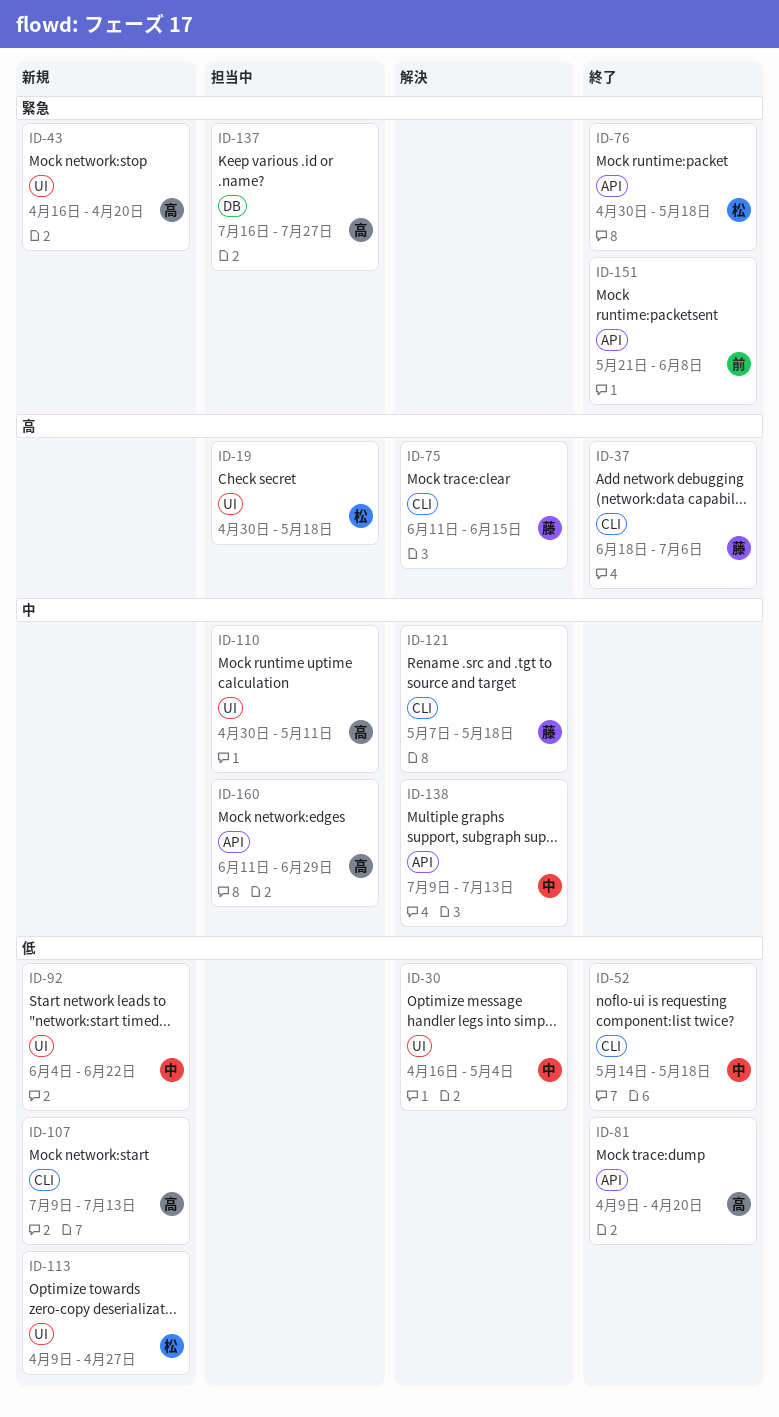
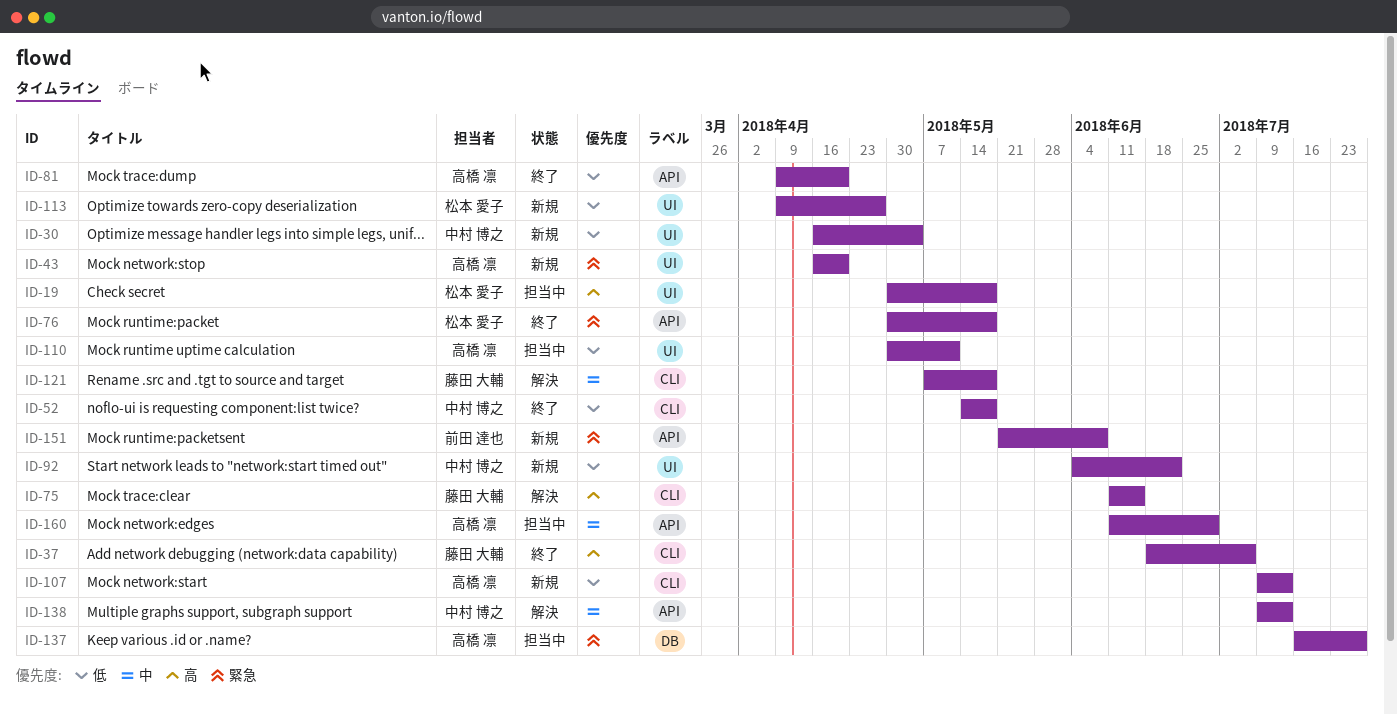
ID-30, status: 解決 -> 新規
ID-110, priority: 中 -> 低
ID-151, status: 終了 -> 新規

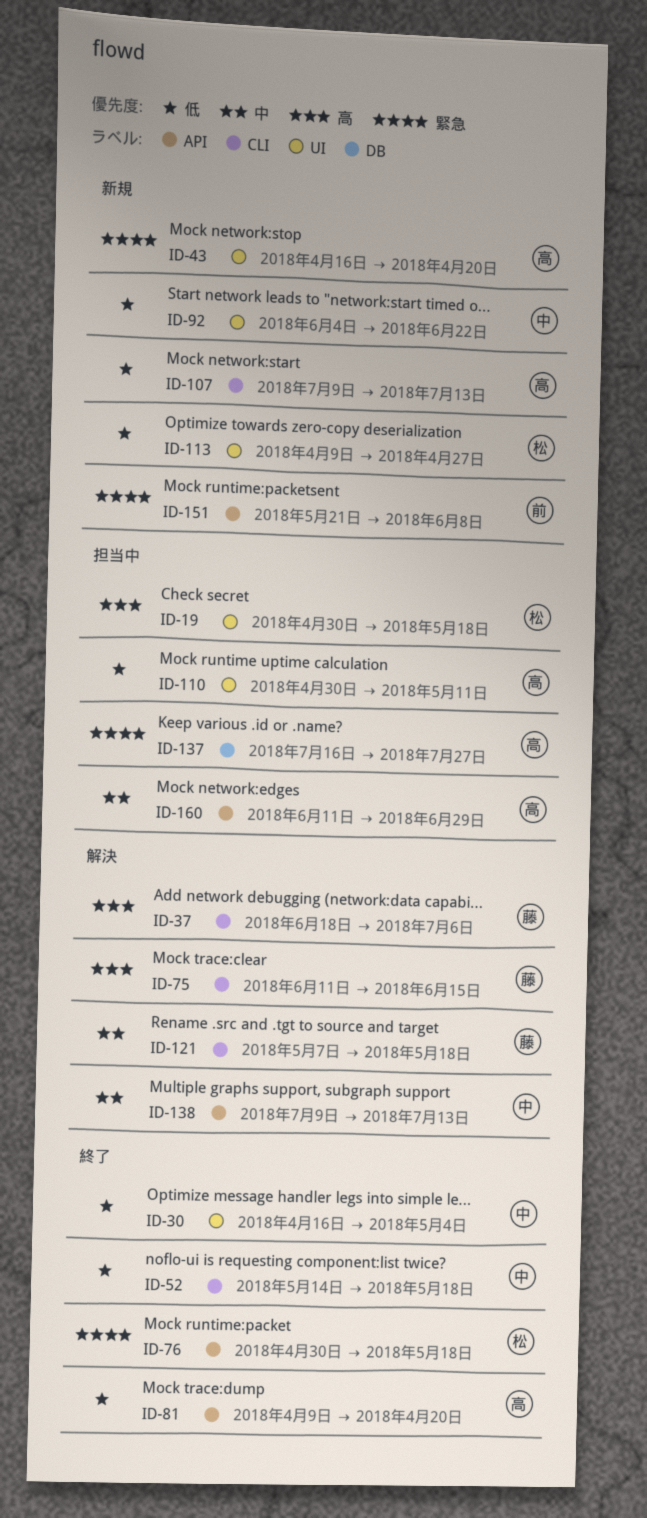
ID-30, status: 新規 -> 終了
ID-37, status: 終了 -> 解決

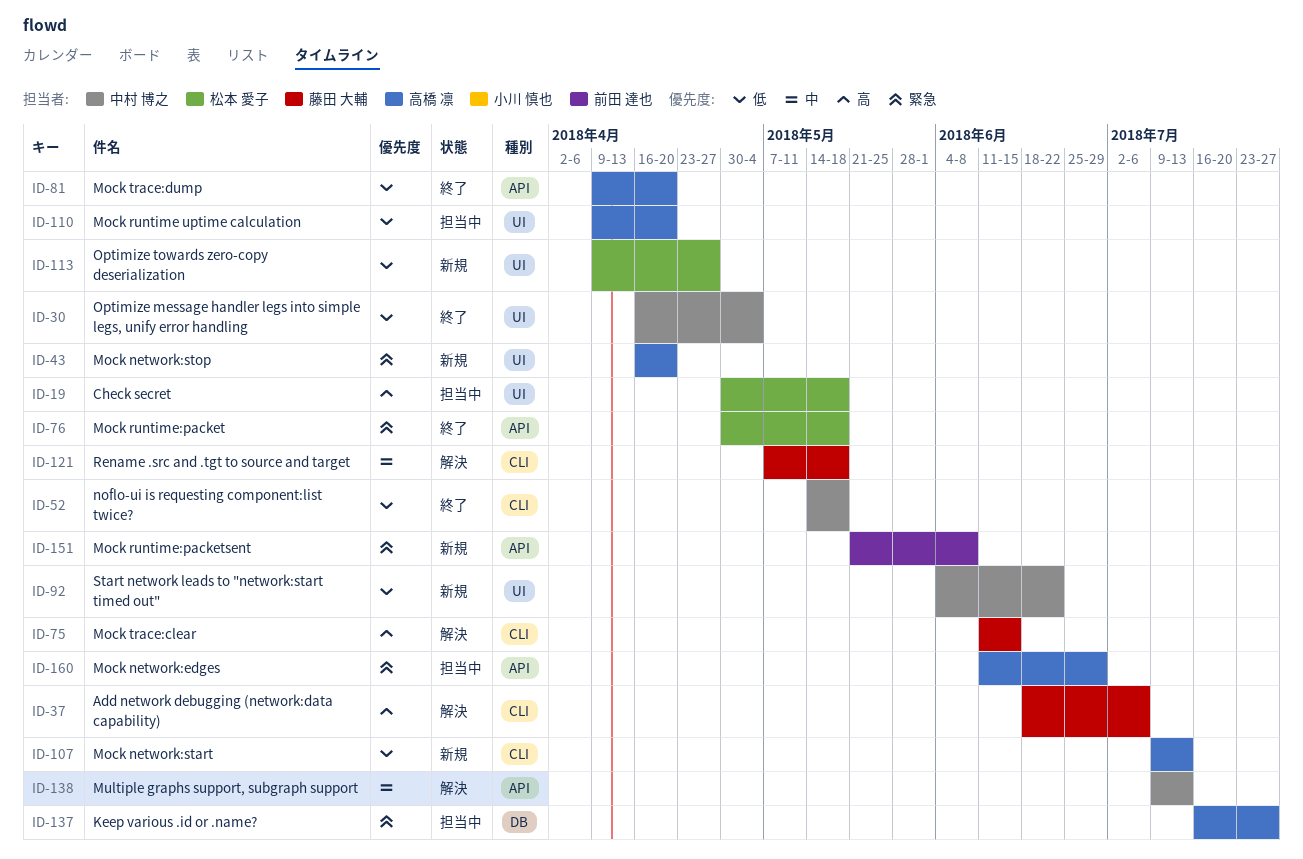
ID-110, start: Apr 30 -> Apr 9
ID-110, due: May 11 -> Apr 20
ID-160, priority: 中 -> 緊急

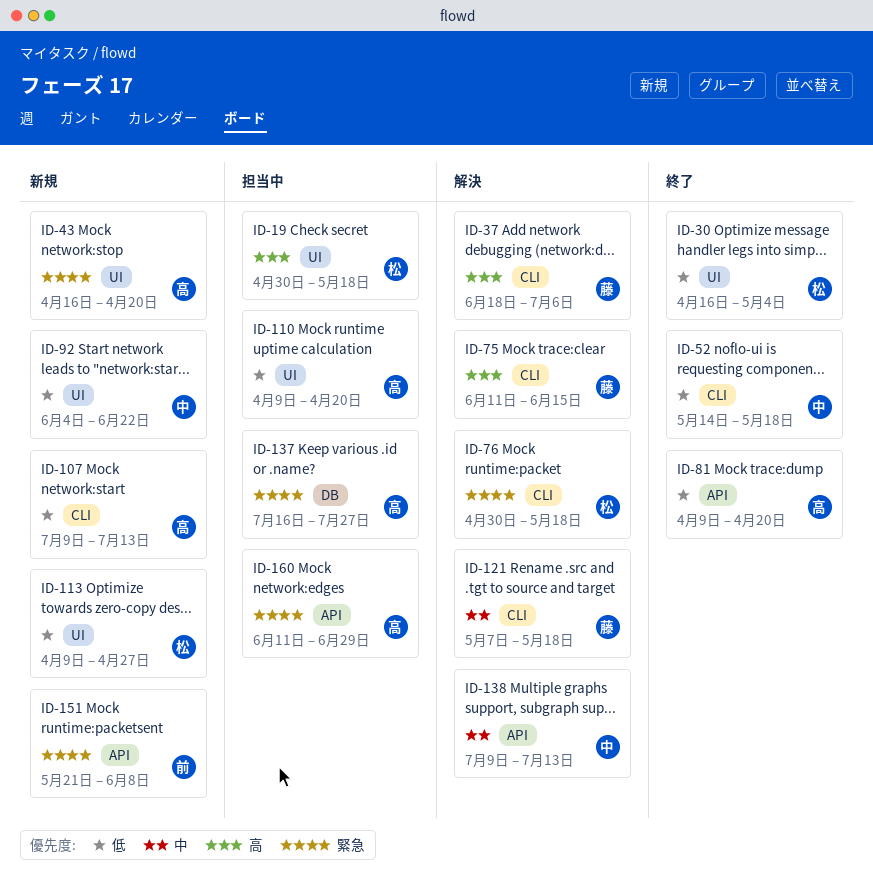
ID-30, owner: 中村 博之 -> 松本 愛子
ID-76, status: 終了 -> 解決
ID-76, label: API -> CLI

